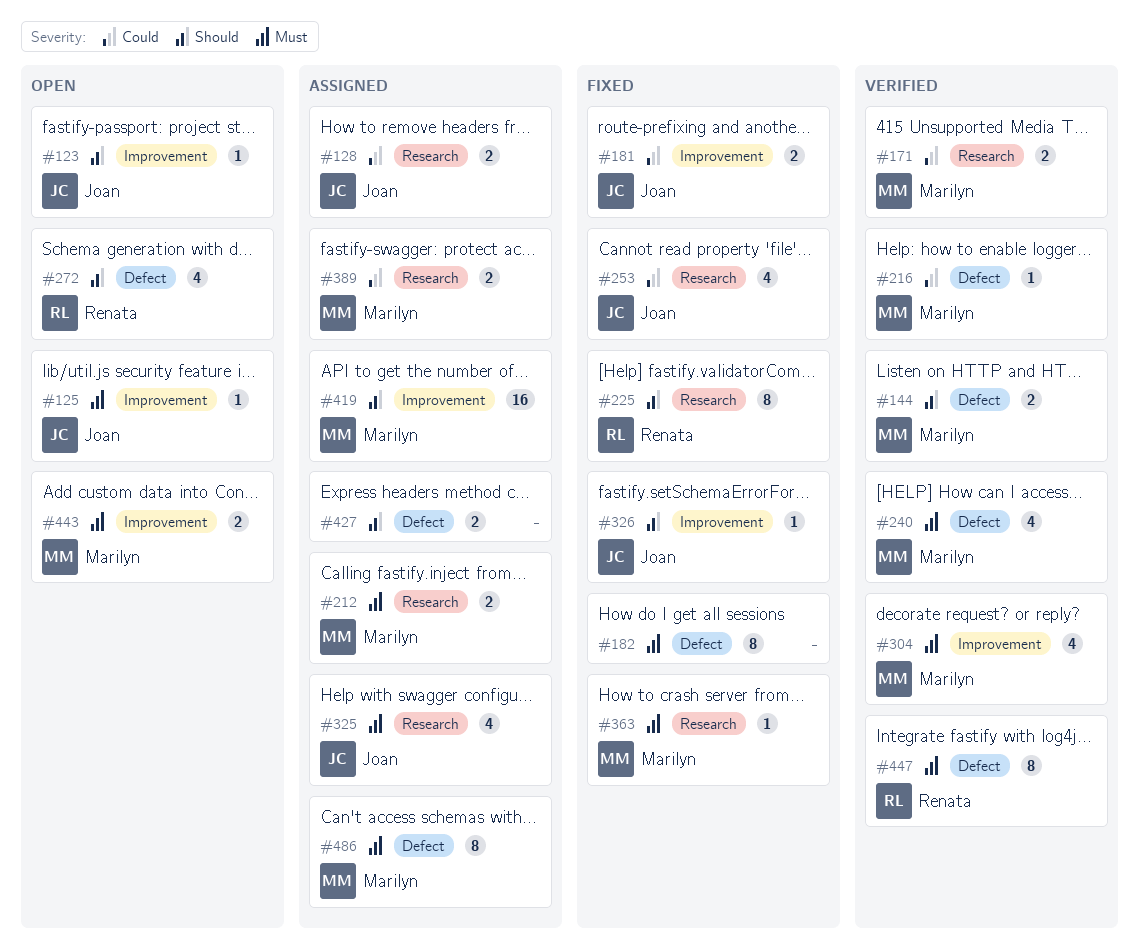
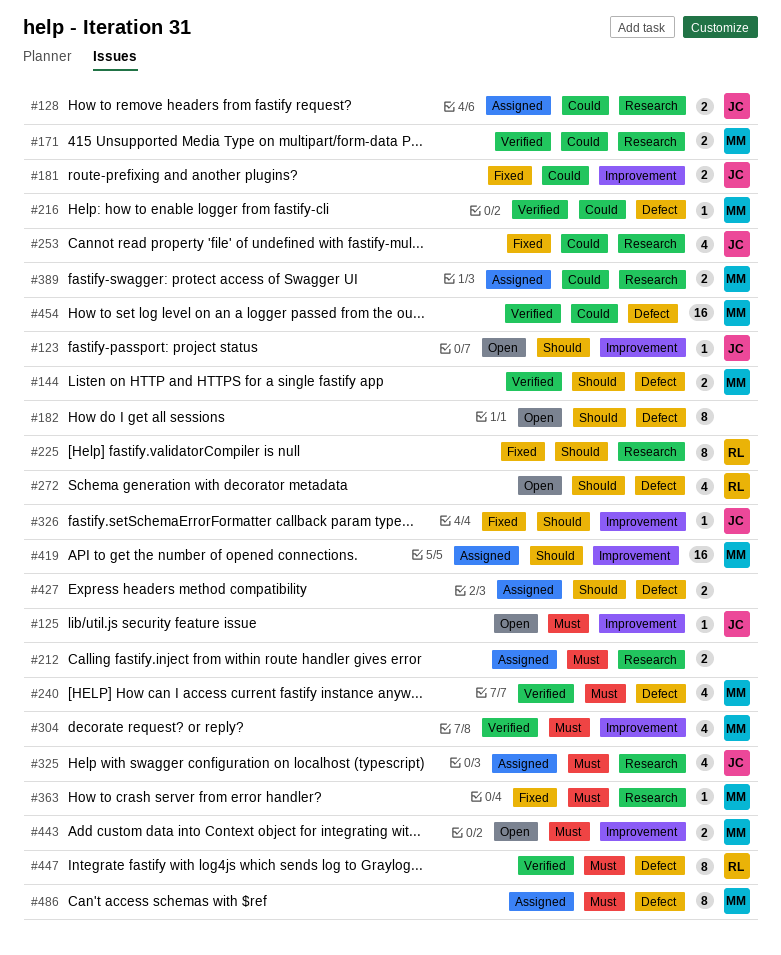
#182, status: Fixed -> Open
#182, priority: Must -> Should
#212, owner: Marilyn -> none
#454: none -> present

